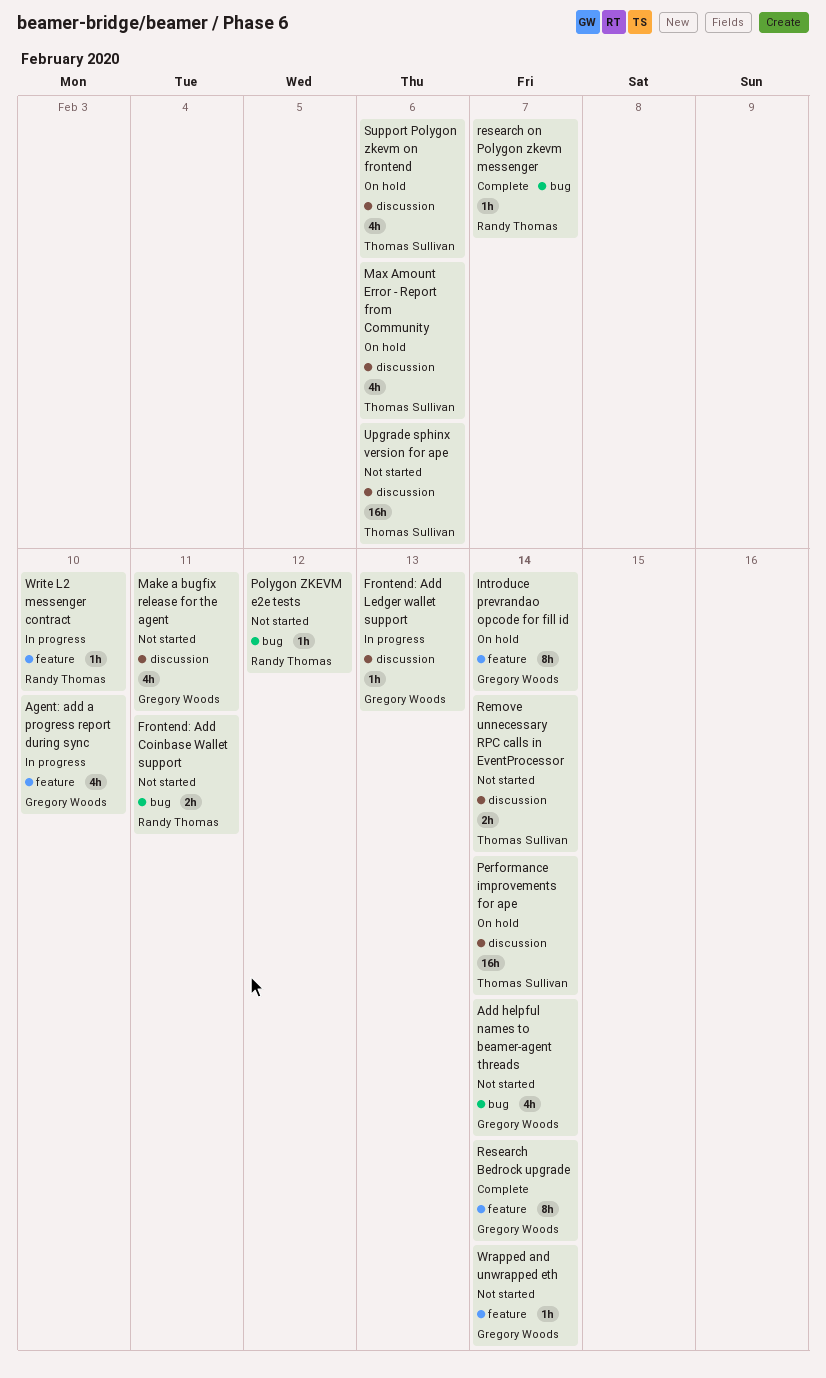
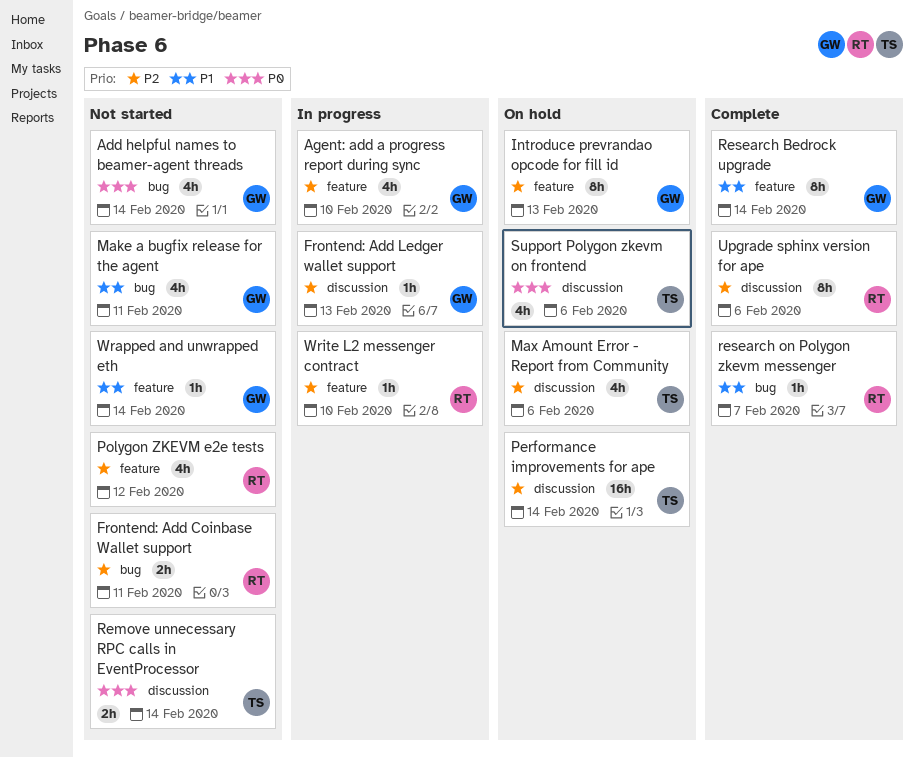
Introduce prevrandao opcode for fill id, due: Feb 14 -> Feb 13
Make a bugfix release for the agent, label: discussion -> bug
Polygon ZKEVM e2e tests, label: bug -> feature
Polygon ZKEVM e2e tests, estimate: 1h -> 4h
Upgrade sphinx version for ape, status: Not started -> Complete
Upgrade sphinx version for ape, owner: Thomas Sullivan -> Randy Thomas
Upgrade sphinx version for ape, estimate: 16h -> 8h

